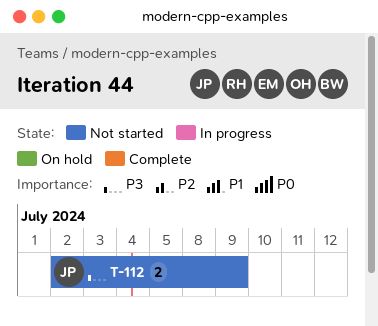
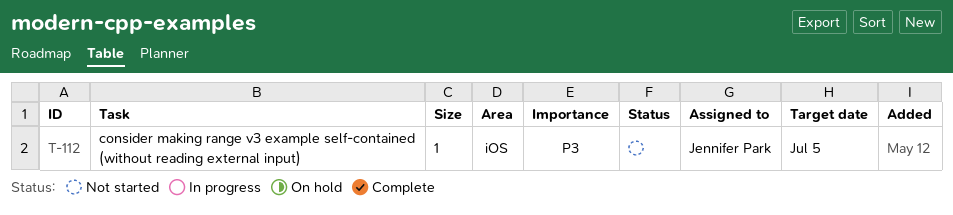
T-112, estimate: 2 -> 1
T-112, due: Jul 9 -> Jul 5

